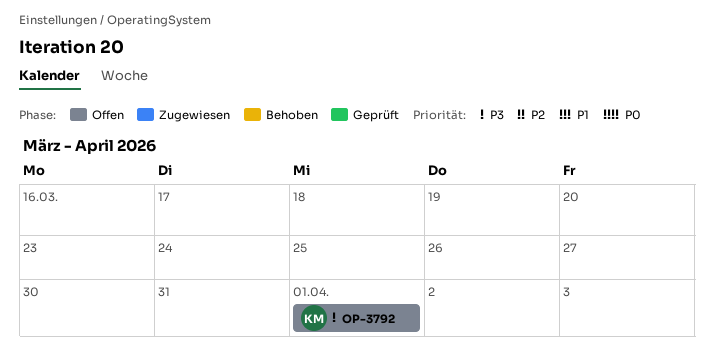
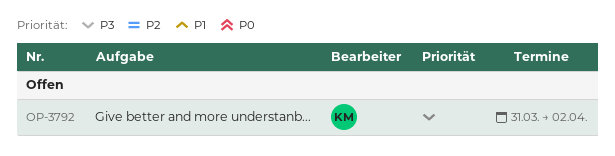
OP-3792, start: Apr 1 -> Mar 31
OP-3792, due: Apr 1 -> Apr 2

